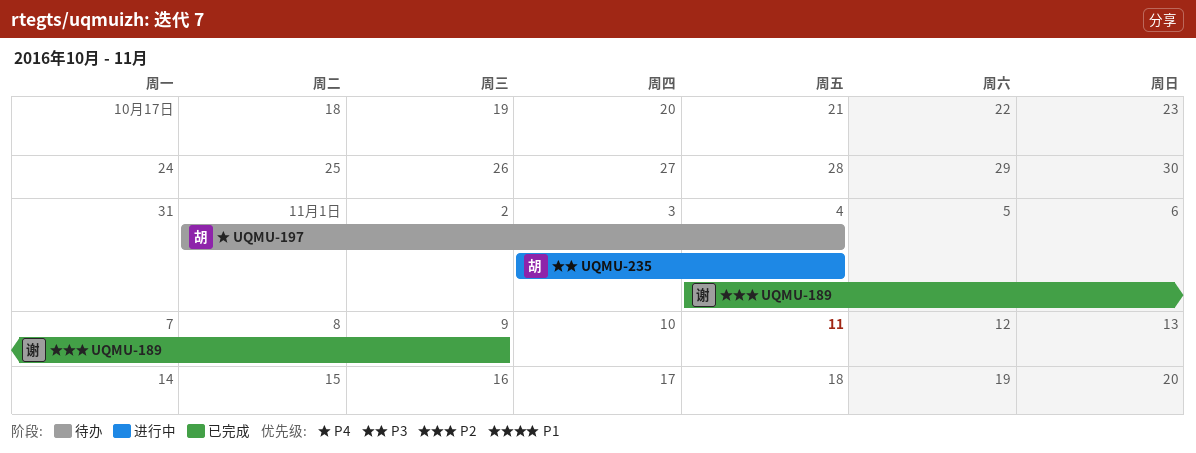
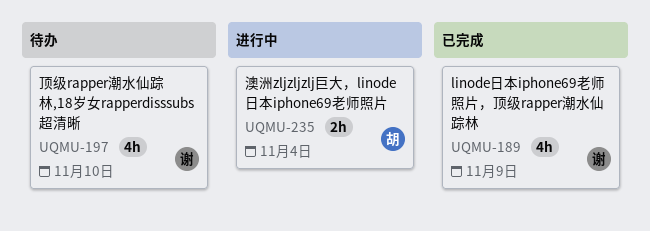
UQMU-197, owner: 胡 -> 谢
UQMU-197, due: Nov 4 -> Nov 10

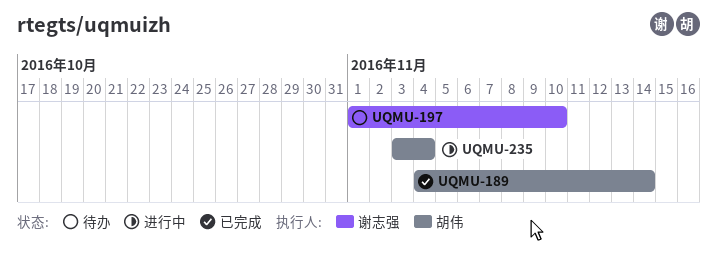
UQMU-189, owner: 谢志强 -> 胡伟
UQMU-189, due: Nov 9 -> Nov 14

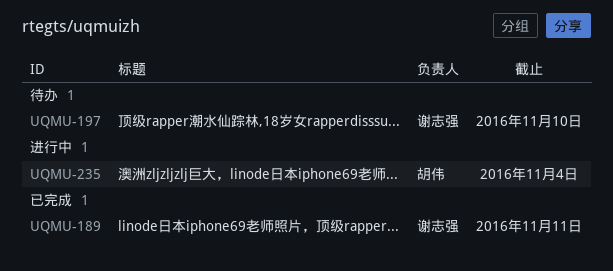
UQMU-189, owner: 胡伟 -> 谢志强
UQMU-189, due: Nov 14 -> Nov 11

